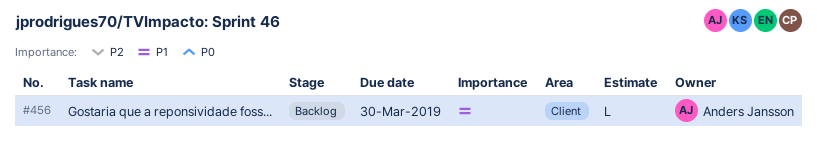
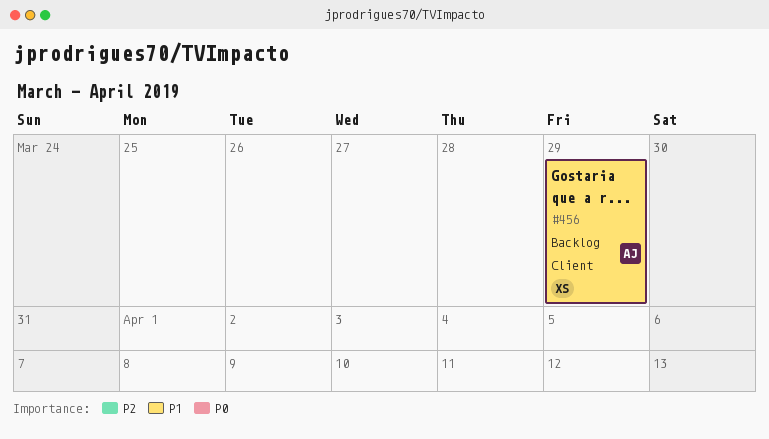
#456, estimate: L -> XS
#456, due: Mar 30 -> Mar 29

